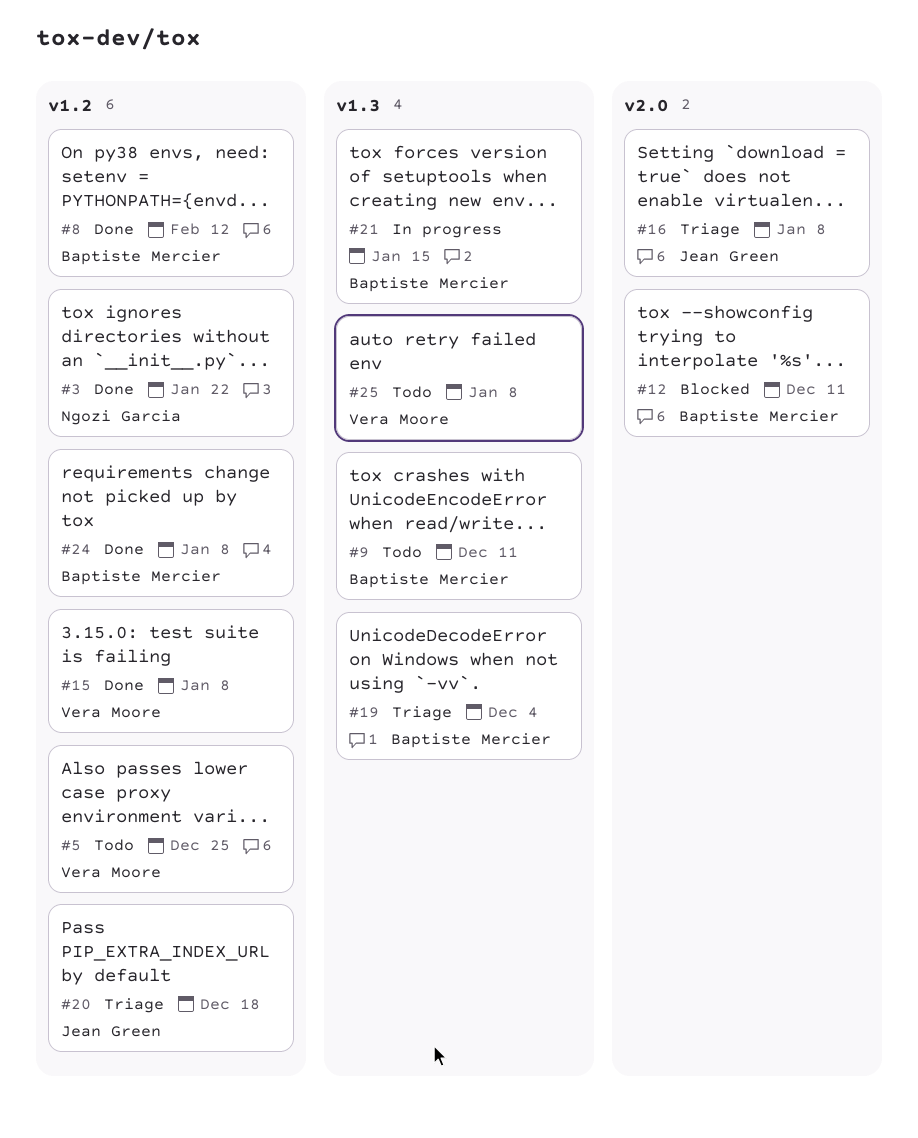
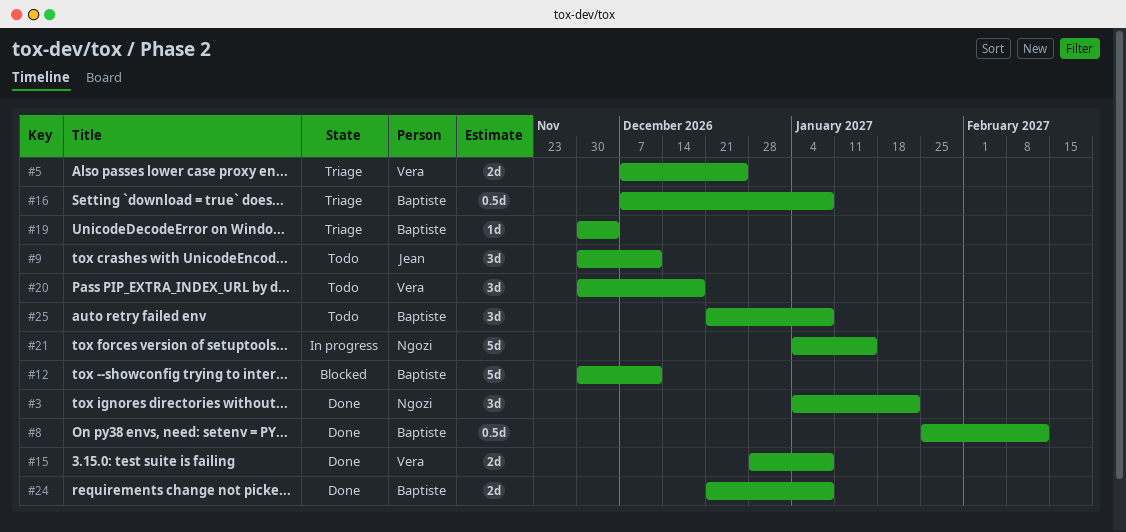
#5, status: Todo -> Triage
#9, owner: Baptiste Mercier -> Jean Green
#16, owner: Jean Green -> Baptiste Mercier
#20, status: Triage -> Todo
#20, owner: Jean Green -> Vera Moore
#21, owner: Baptiste Mercier -> Ngozi Garcia
#25, owner: Vera Moore -> Baptiste Mercier

